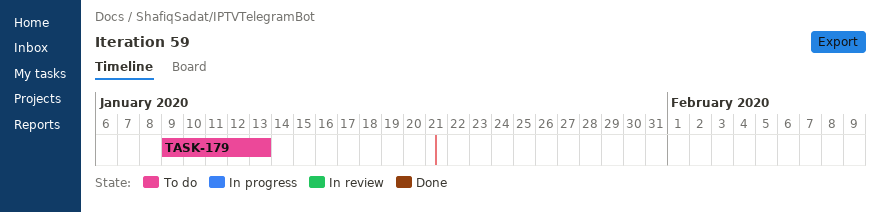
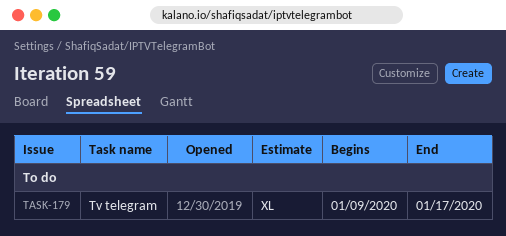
TASK-179, due: Jan 13 -> Jan 17

